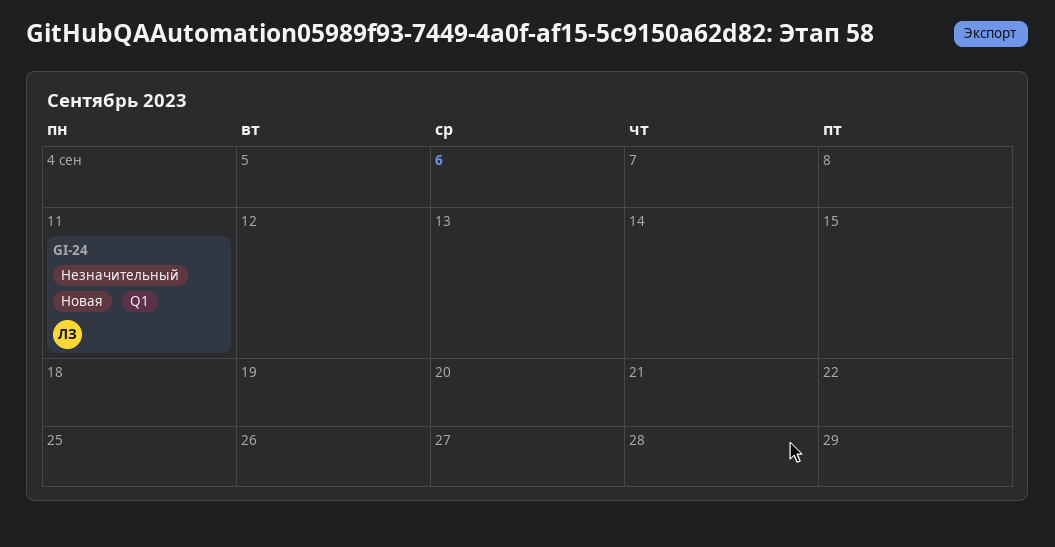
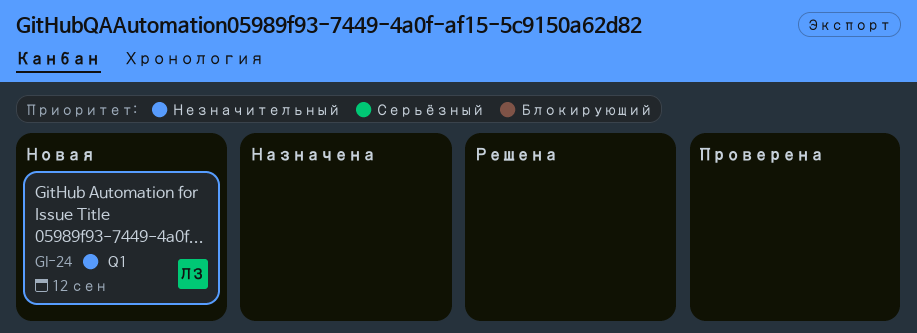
GI-24, due: Sep 11 -> Sep 12

